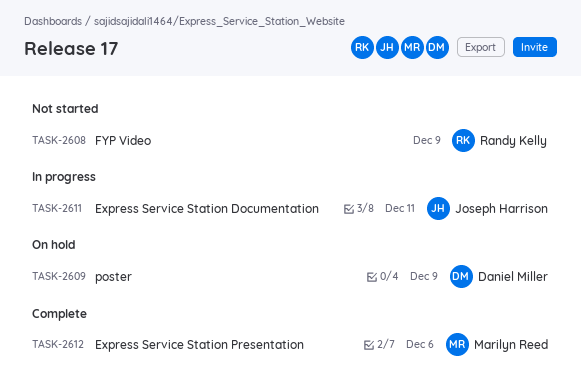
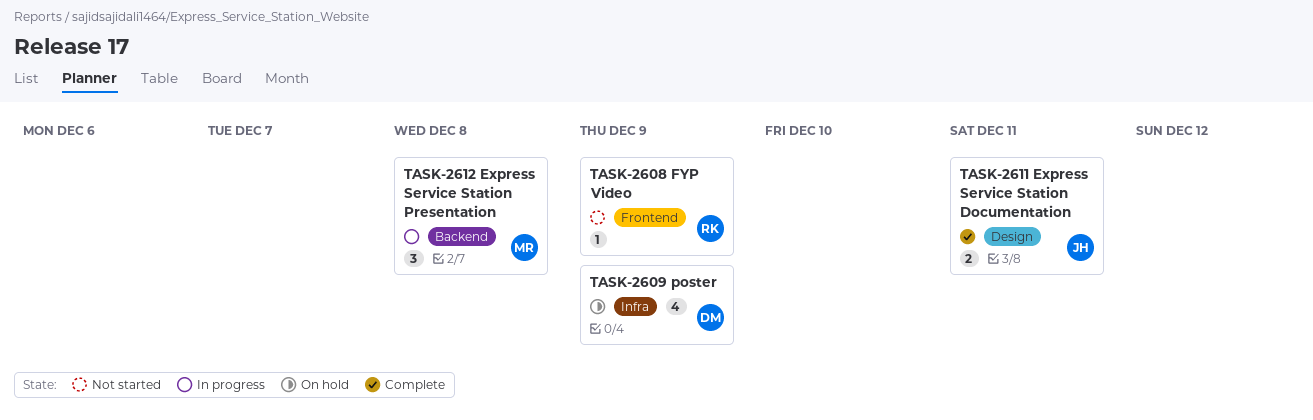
TASK-2611, status: In progress -> Complete
TASK-2612, status: Complete -> In progress
TASK-2612, due: Dec 6 -> Dec 8

